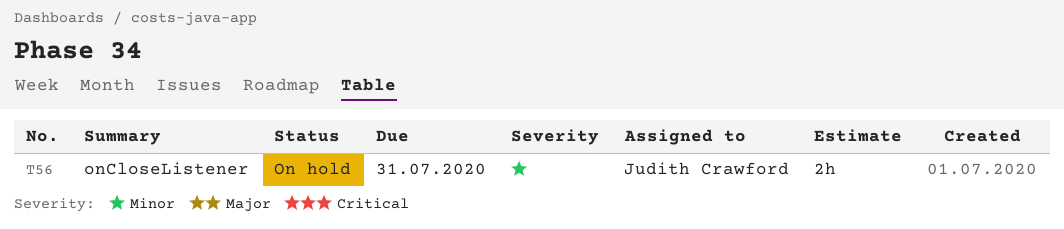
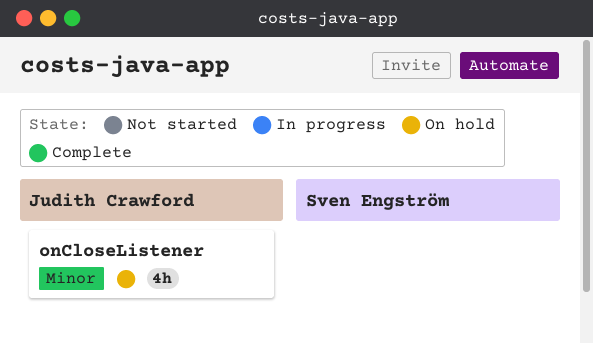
onCloseListener, estimate: 2h -> 4h

